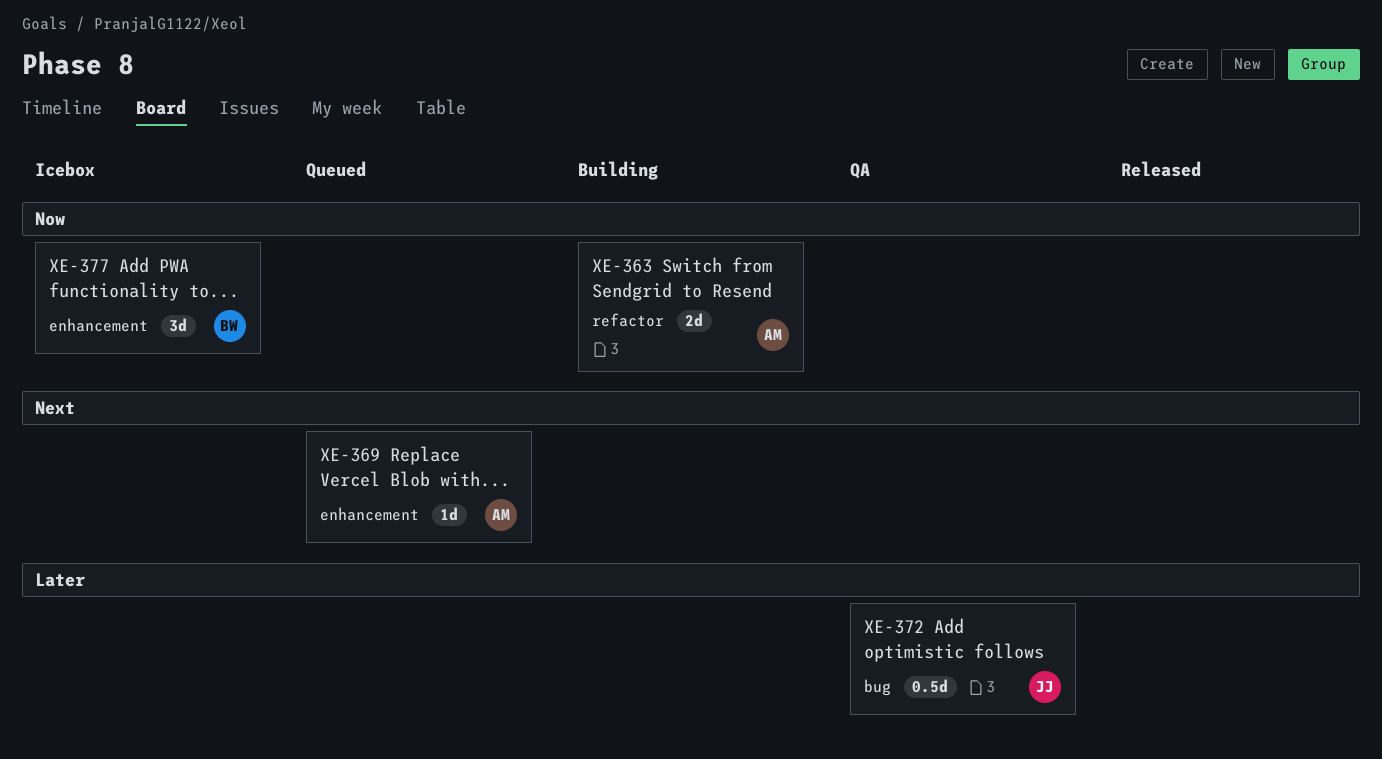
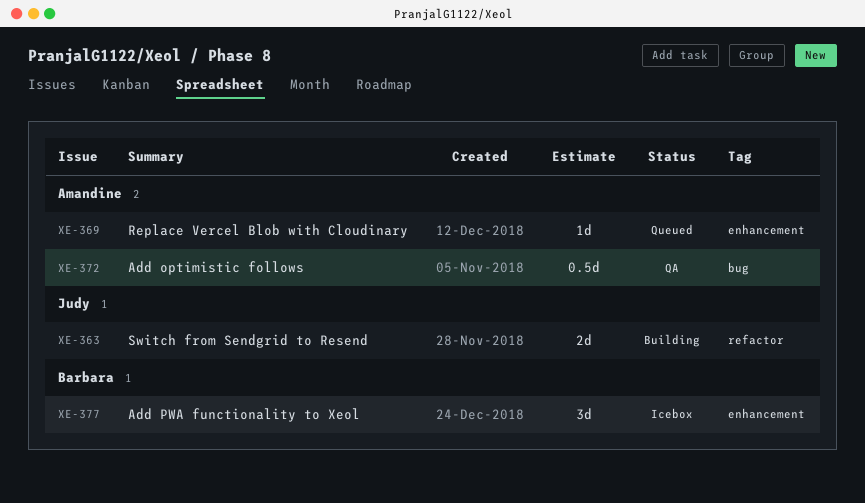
XE-363, owner: Amandine -> Judy
XE-372, owner: Judy -> Amandine

